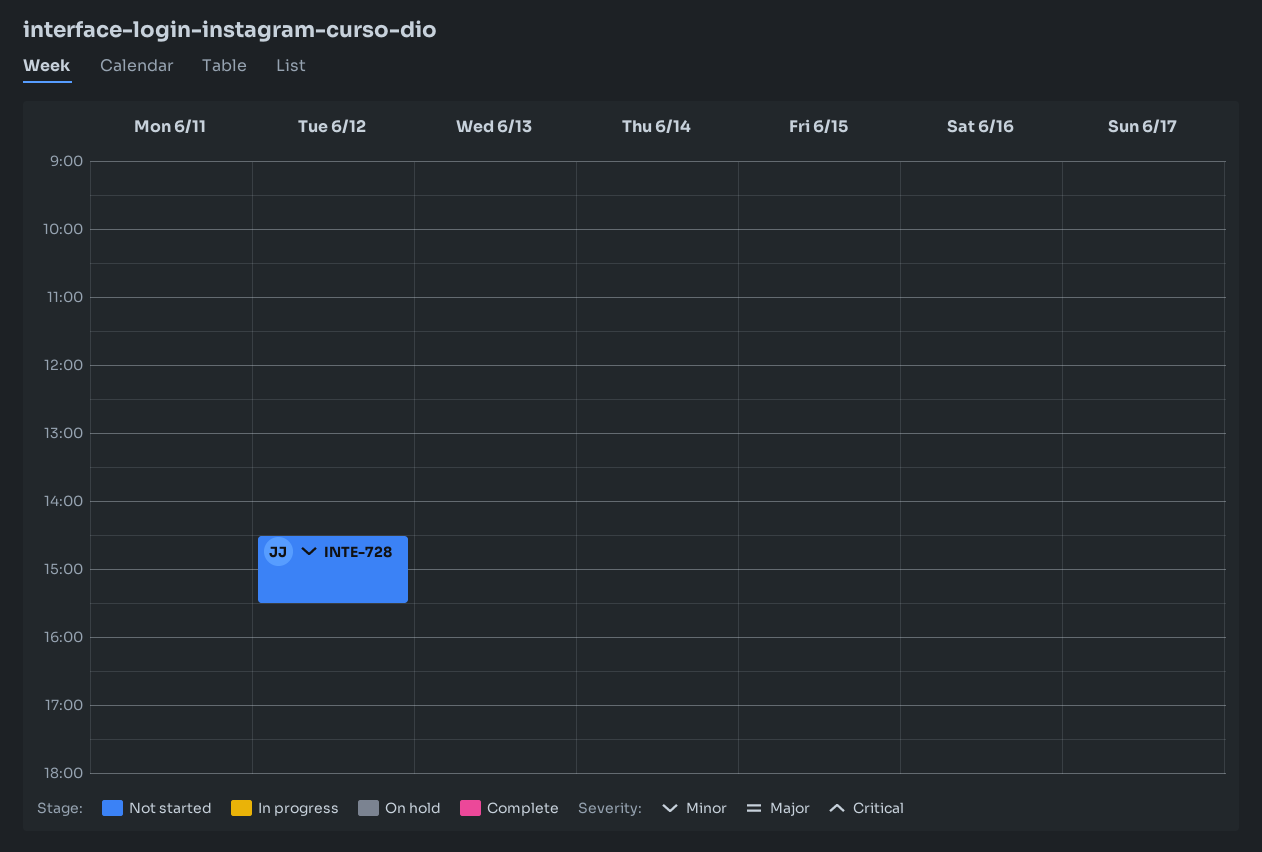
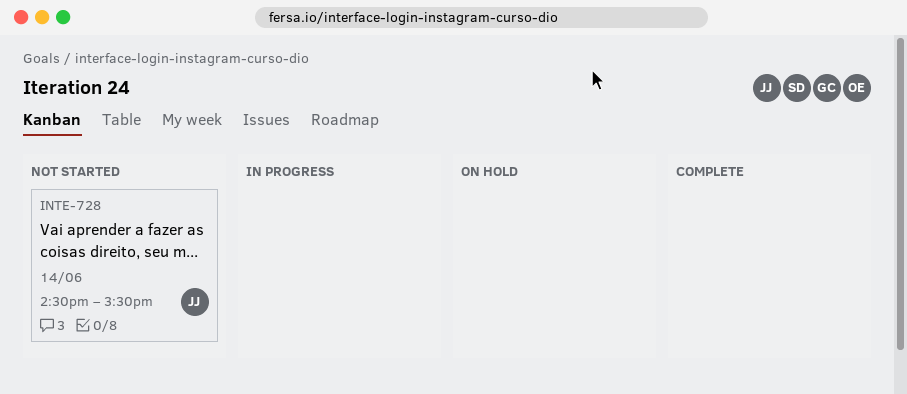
INTE-728, day: Jun 12 -> Jun 14

